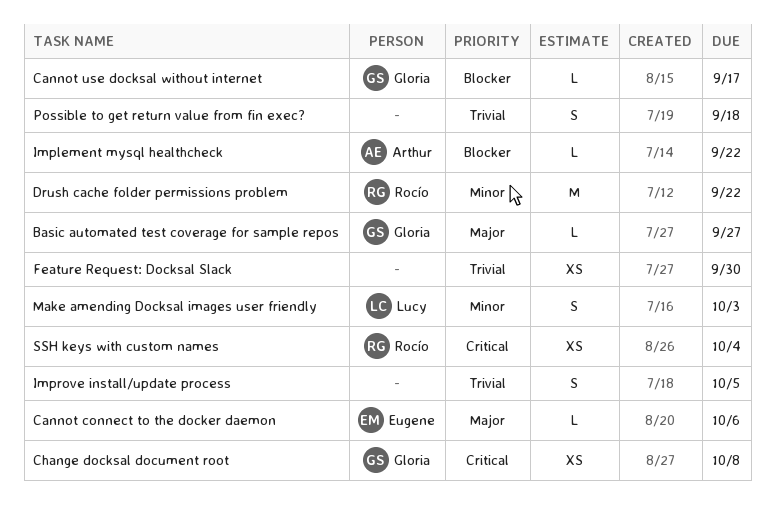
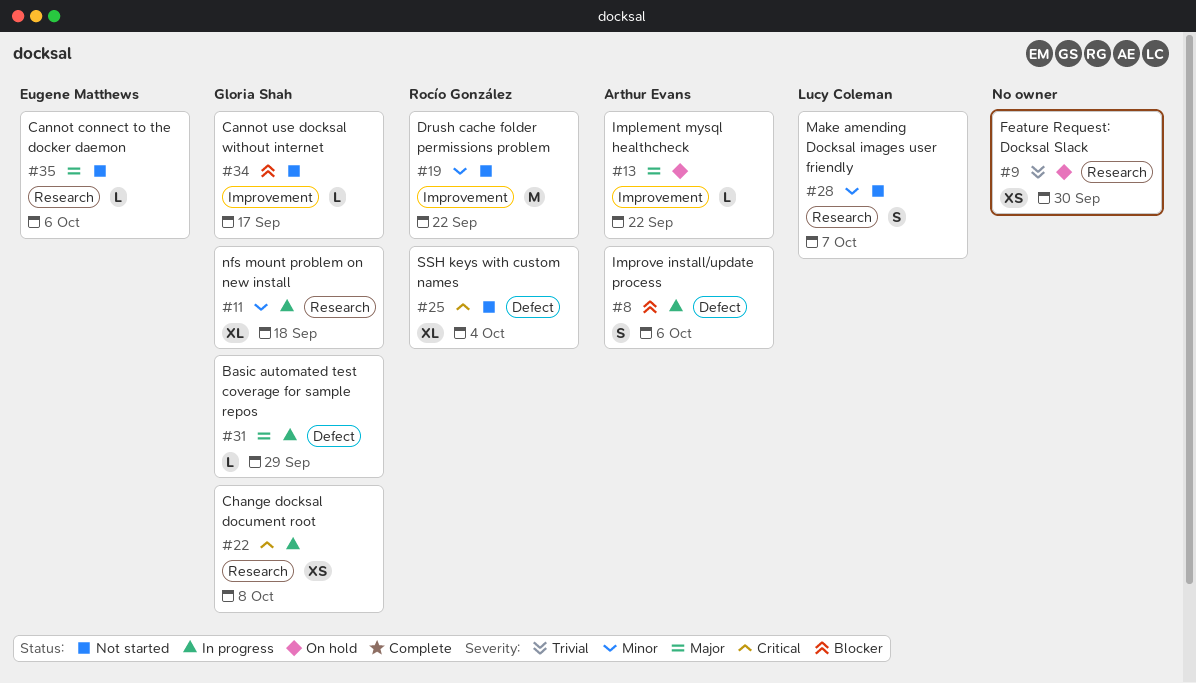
Basic automated test coverage for sample repos, due: Sep 27 -> Sep 29
Implement mysql healthcheck, priority: Blocker -> Major
Improve install/update process, owner: none -> Arthur Evans
Improve install/update process, priority: Trivial -> Blocker
Improve install/update process, due: Oct 5 -> Oct 6
Make amending Docksal images user friendly, due: Oct 3 -> Oct 7
nfs mount problem on new install: none -> present
Possible to get return value from fin exec?: present -> none
SSH keys with custom names, estimate: XS -> XL

